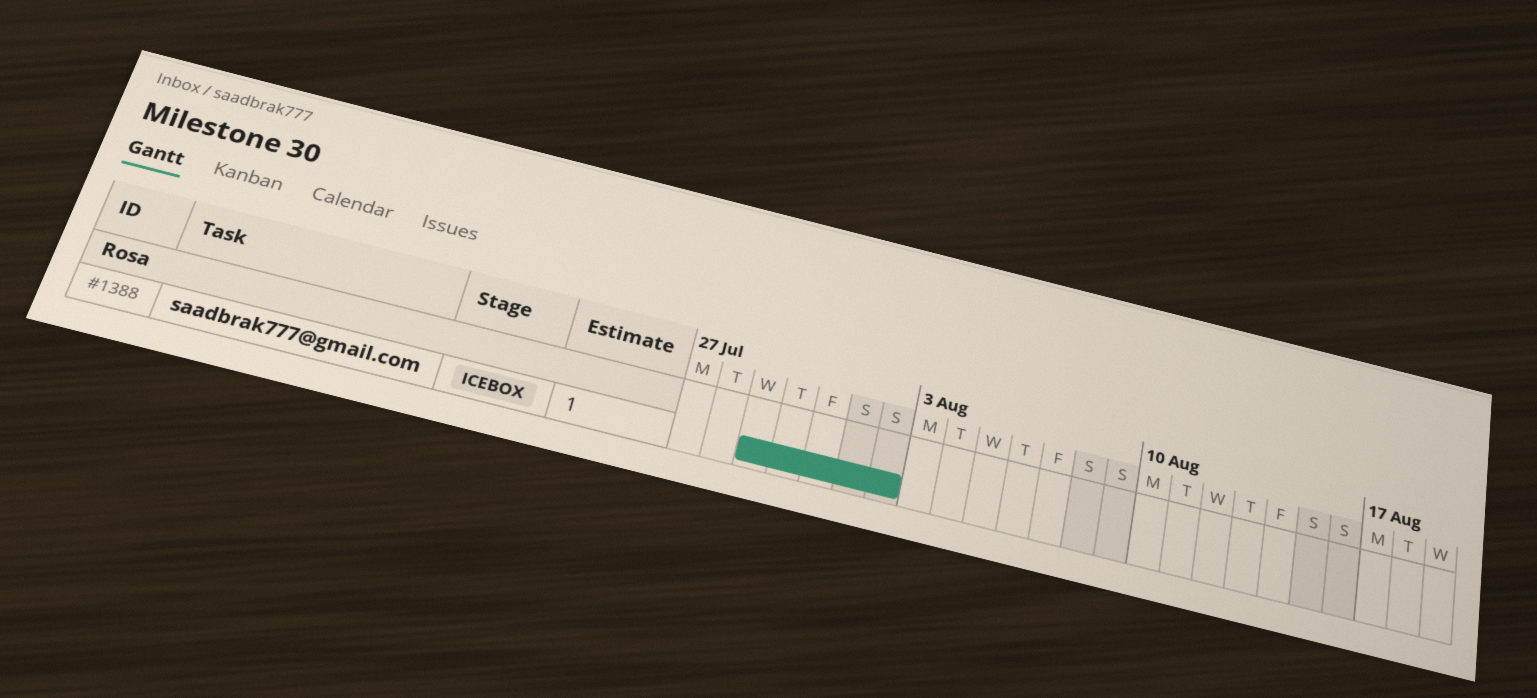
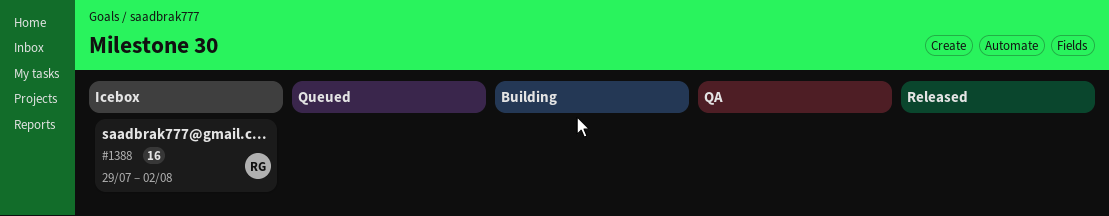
#1388, estimate: 1 -> 16

